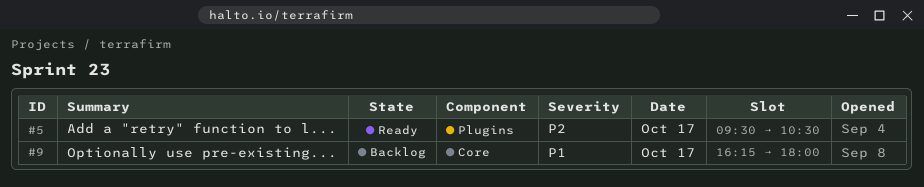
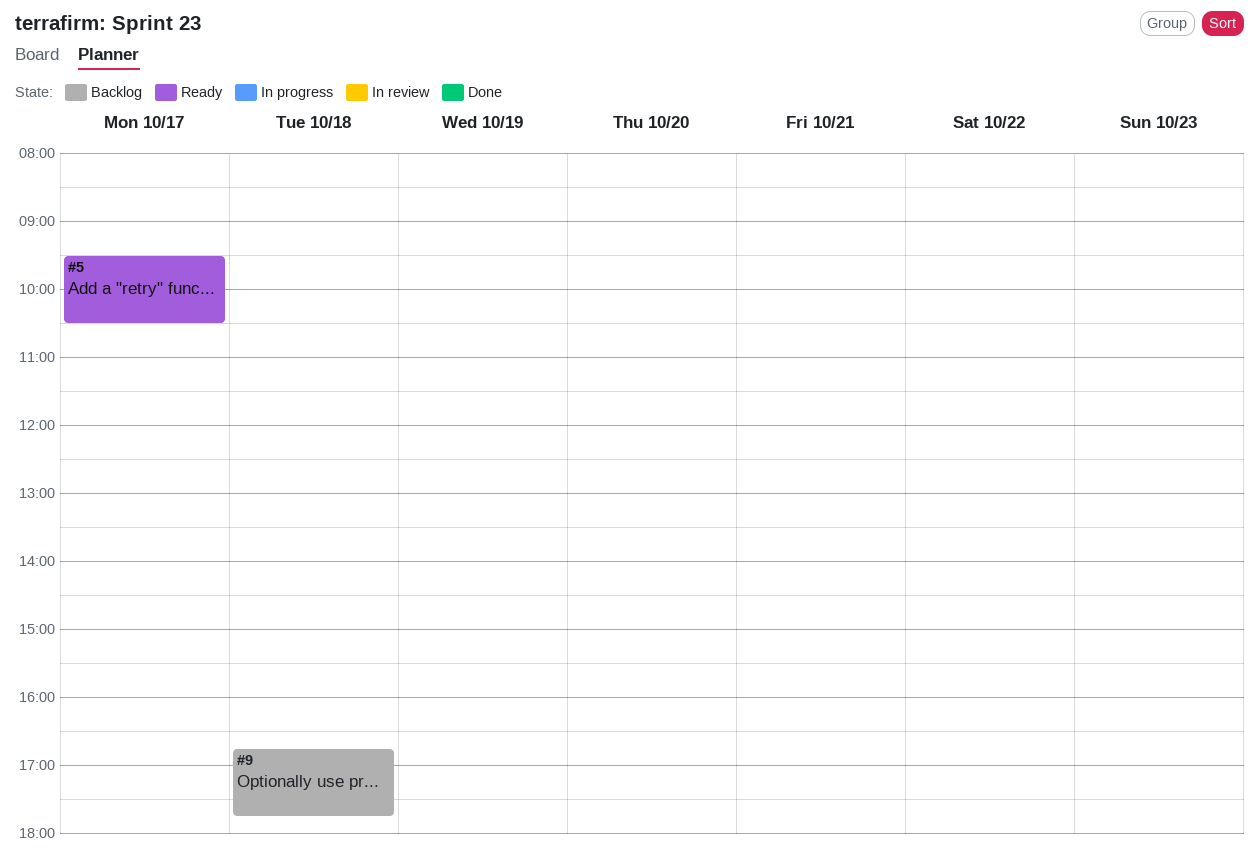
#9, day: Oct 17 -> Oct 18
#9, begins: 16:15 -> 16:45
#9, ends: 18:00 -> 17:45

